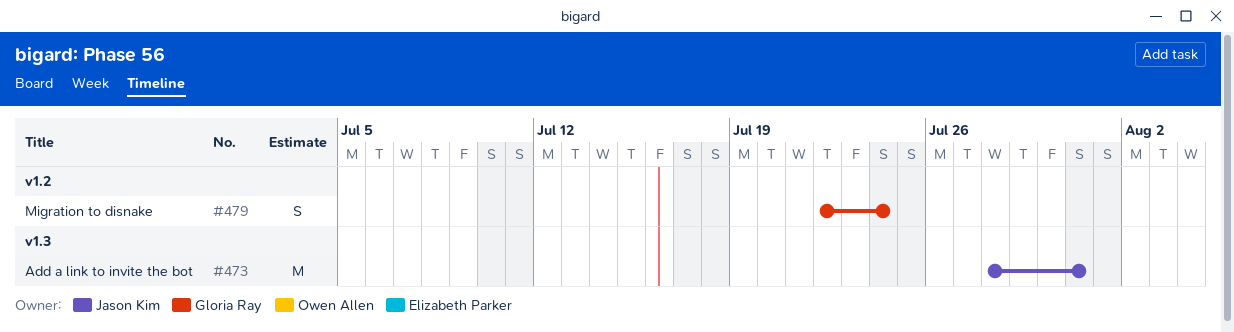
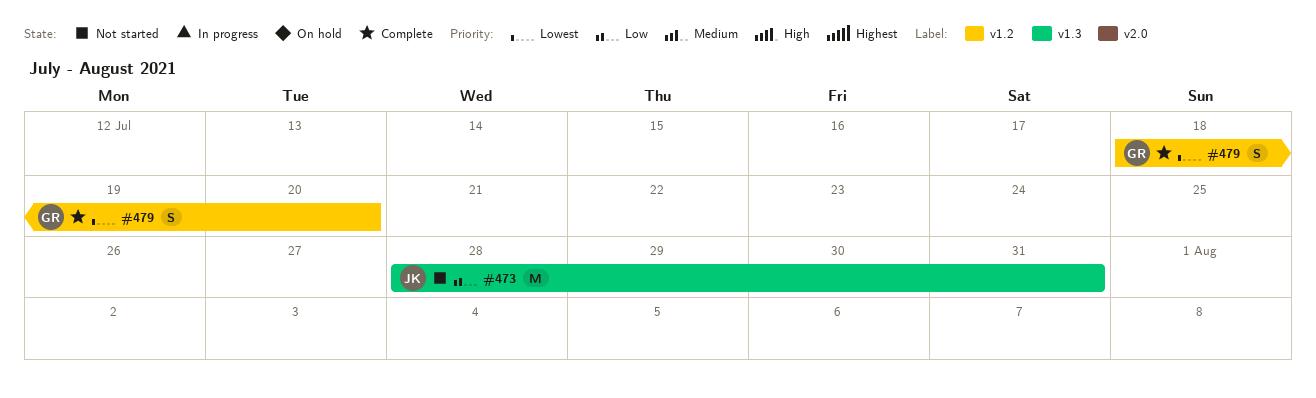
#479, start: Jul 22 -> Jul 18
#479, due: Jul 24 -> Jul 20

